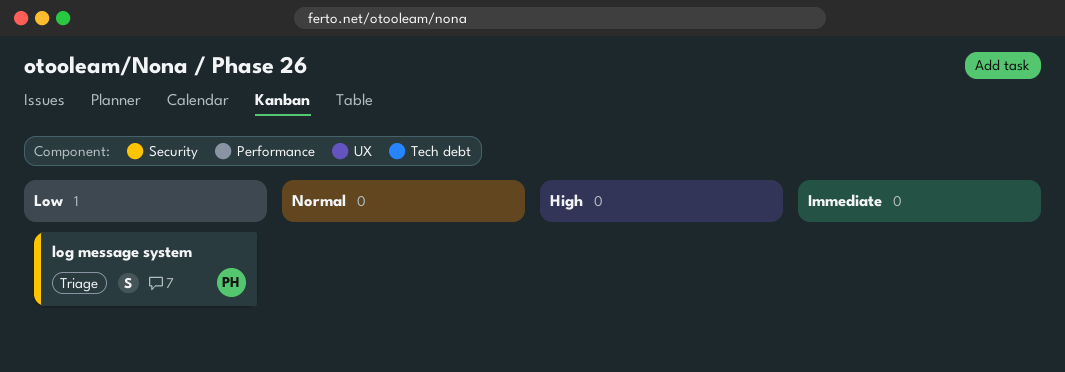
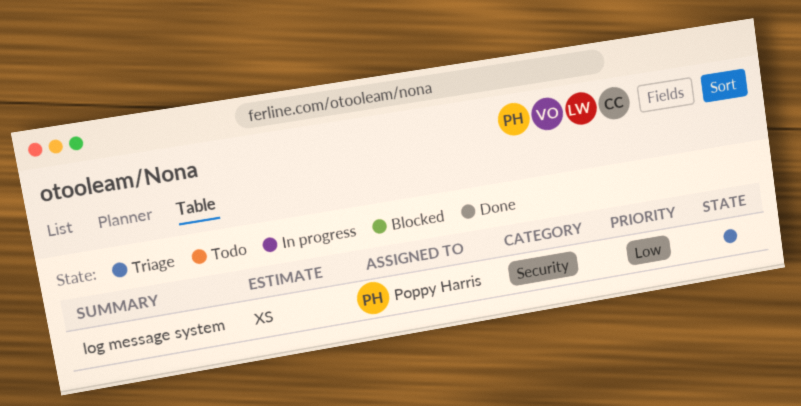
log message system, estimate: S -> XS

